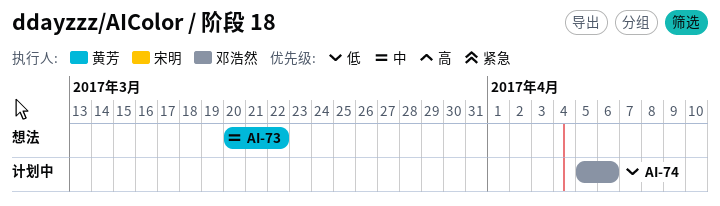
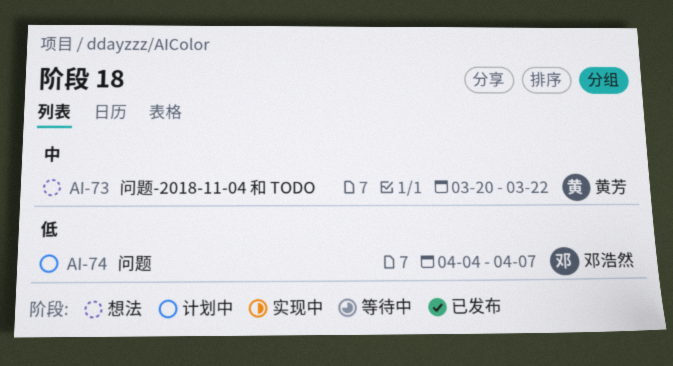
AI-74, start: Apr 5 -> Apr 4
AI-74, due: Apr 6 -> Apr 7

